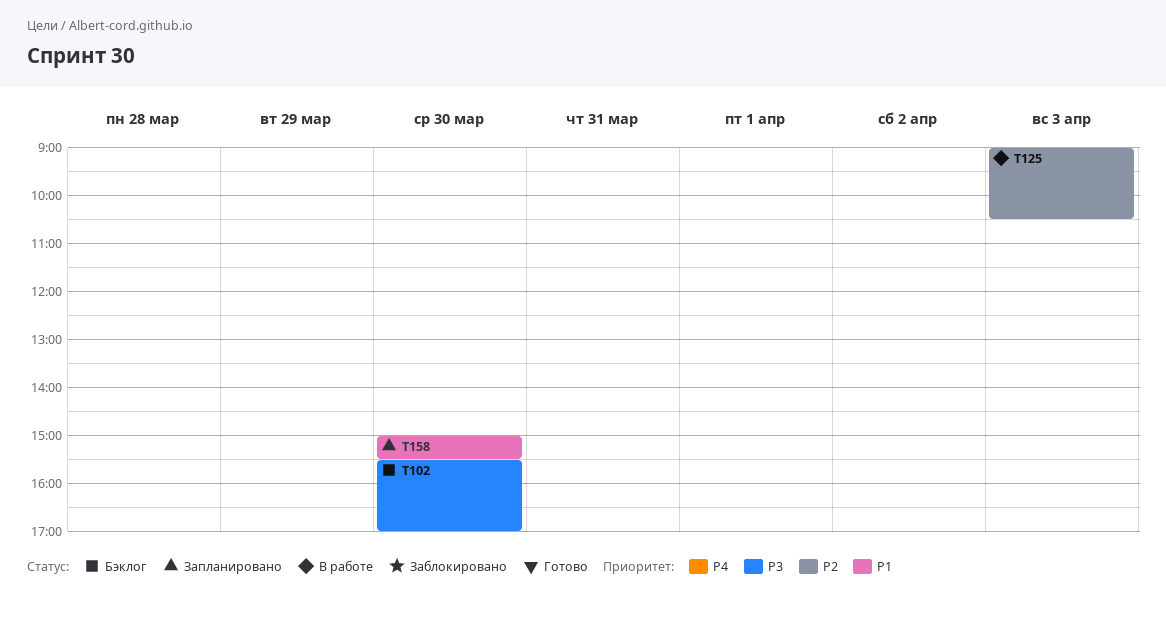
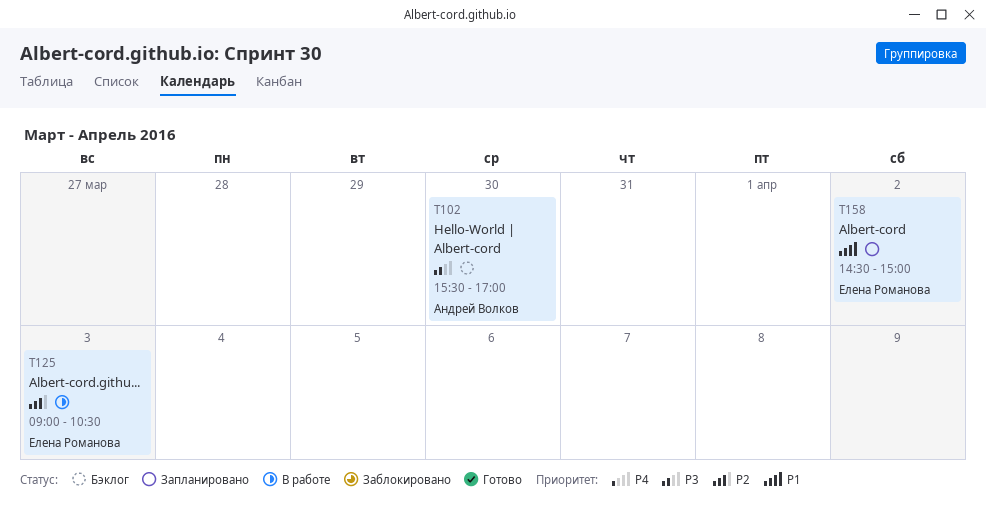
T158, day: Mar 30 -> Apr 2
T158, begins: 15:00 -> 14:30
T158, ends: 15:30 -> 15:00

